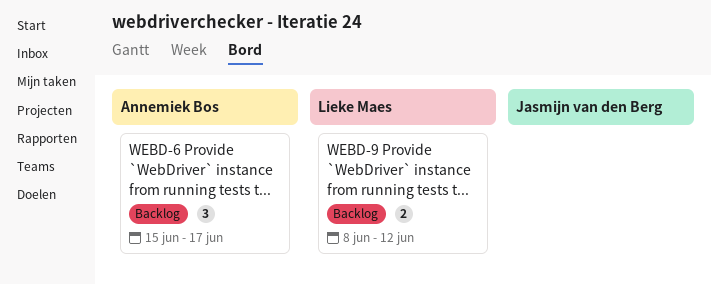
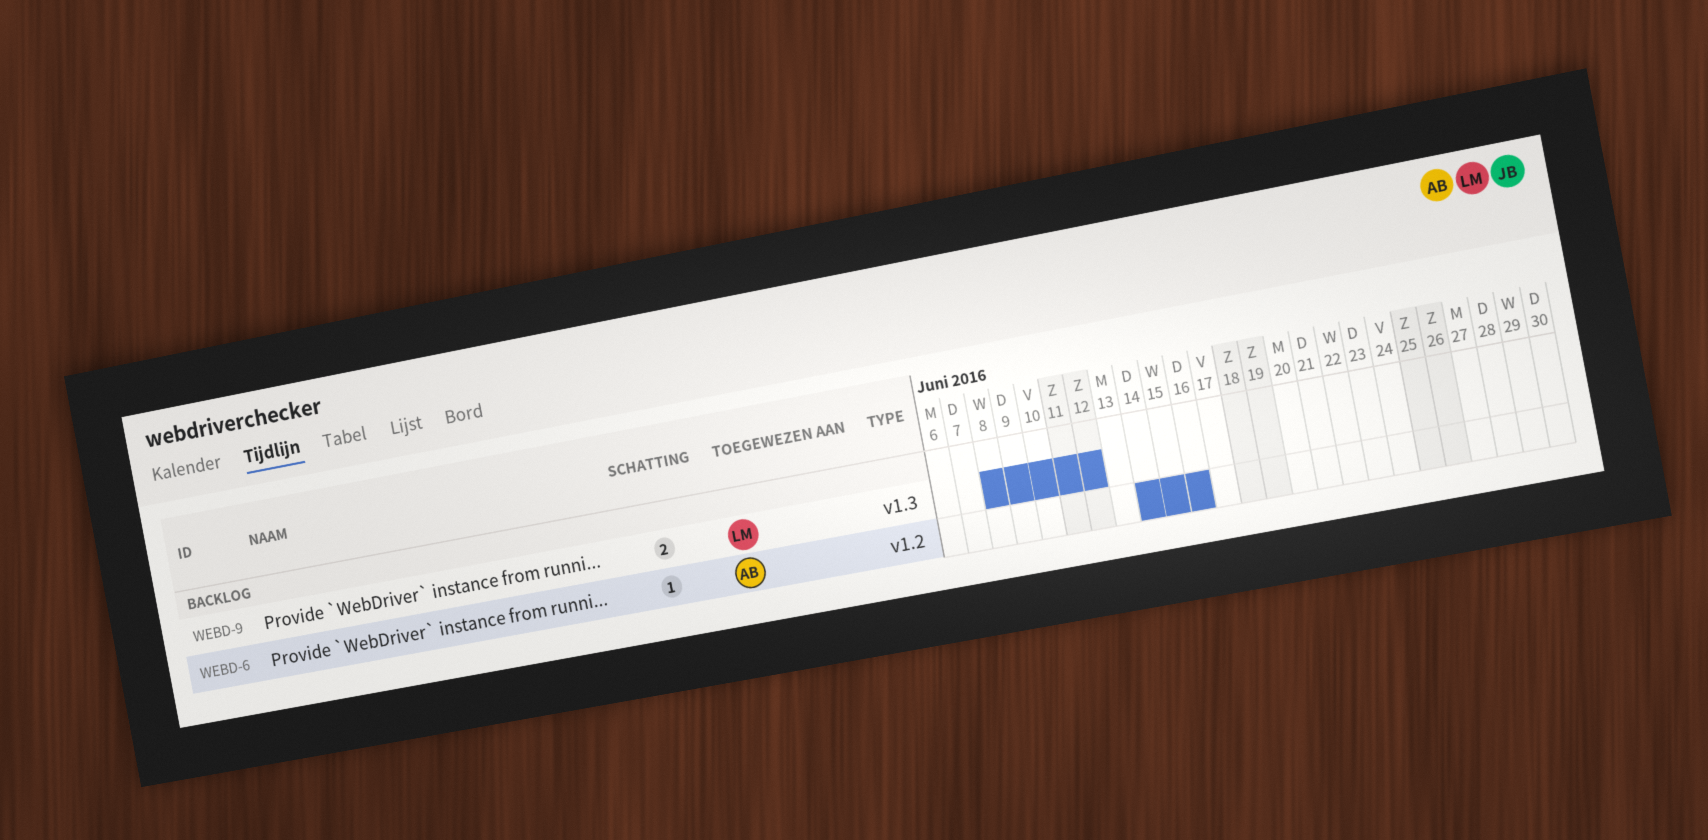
WEBD-6, estimate: 3 -> 1
WEBD-6, start: Jun 15 -> Jun 14
WEBD-6, due: Jun 17 -> Jun 16

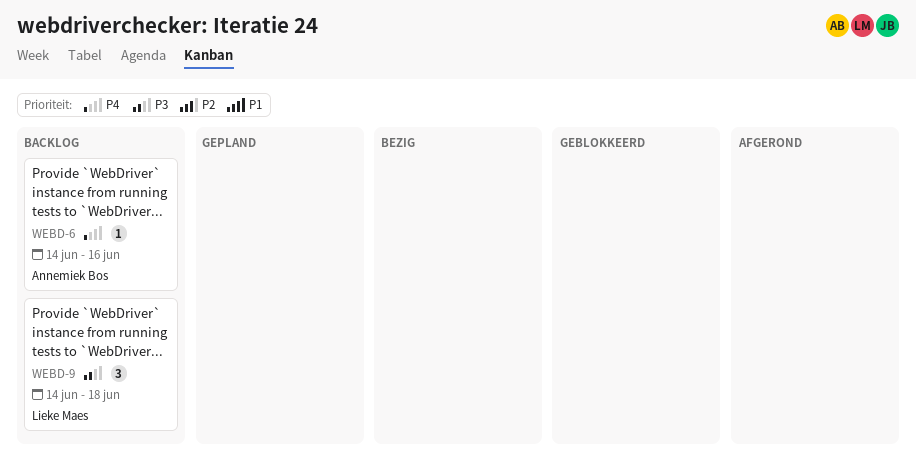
WEBD-9, estimate: 2 -> 3
WEBD-9, start: Jun 8 -> Jun 14
WEBD-9, due: Jun 12 -> Jun 18

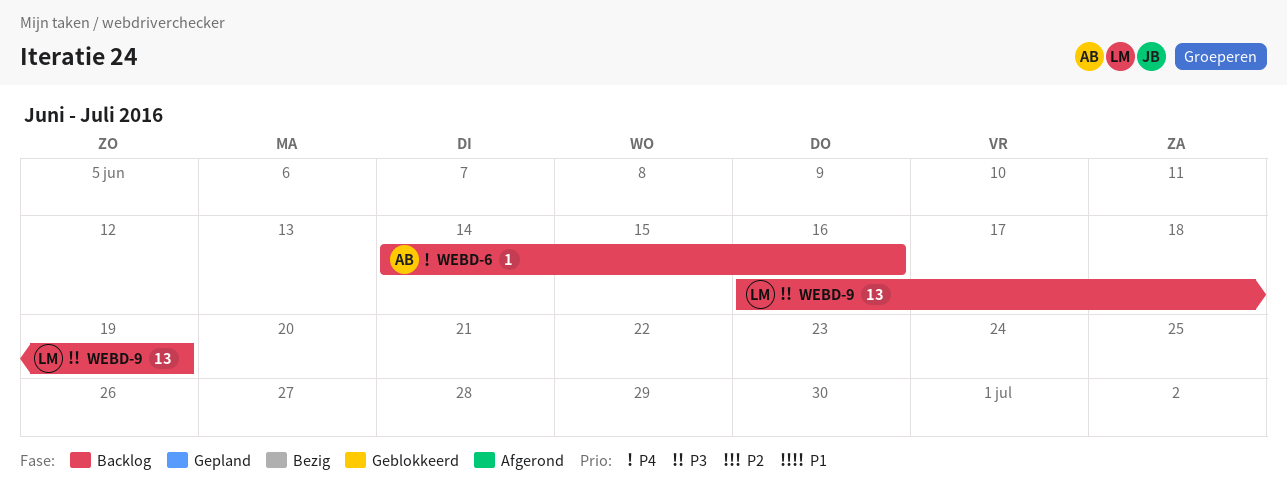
WEBD-9, estimate: 3 -> 13
WEBD-9, start: Jun 14 -> Jun 16
WEBD-9, due: Jun 18 -> Jun 19

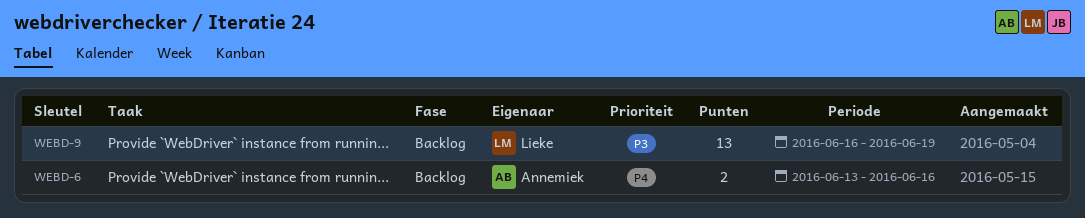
WEBD-6, estimate: 1 -> 2
WEBD-6, start: Jun 14 -> Jun 13

